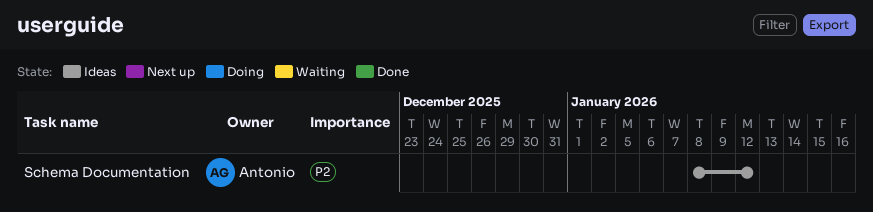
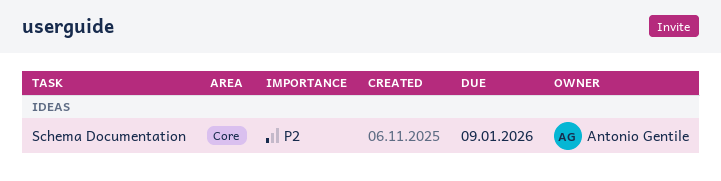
Schema Documentation, due: Jan 12 -> Jan 9

